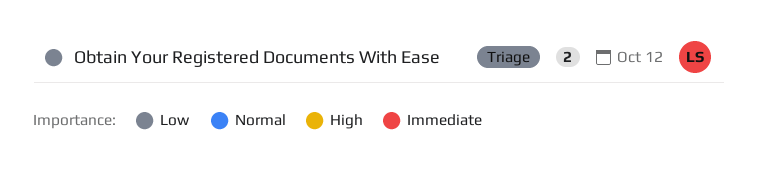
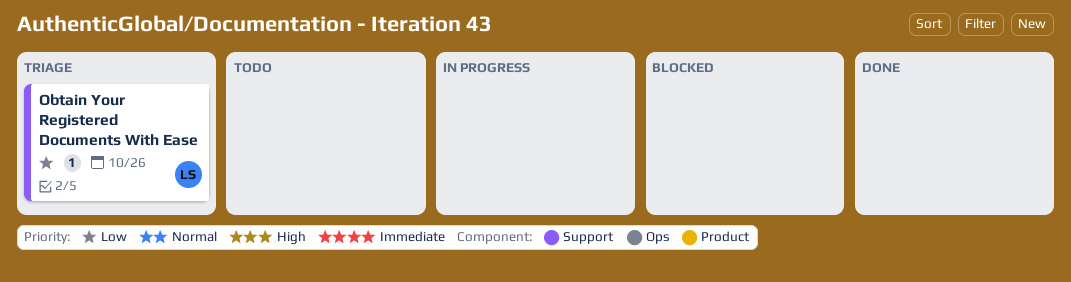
Obtain Your Registered Documents With Ease, estimate: 2 -> 1
Obtain Your Registered Documents With Ease, due: Oct 12 -> Oct 26

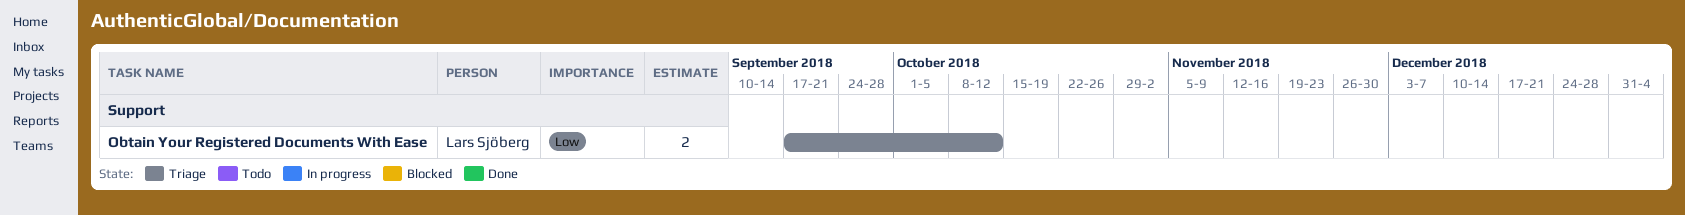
Obtain Your Registered Documents With Ease, estimate: 1 -> 2
Obtain Your Registered Documents With Ease, due: Oct 26 -> Oct 12

